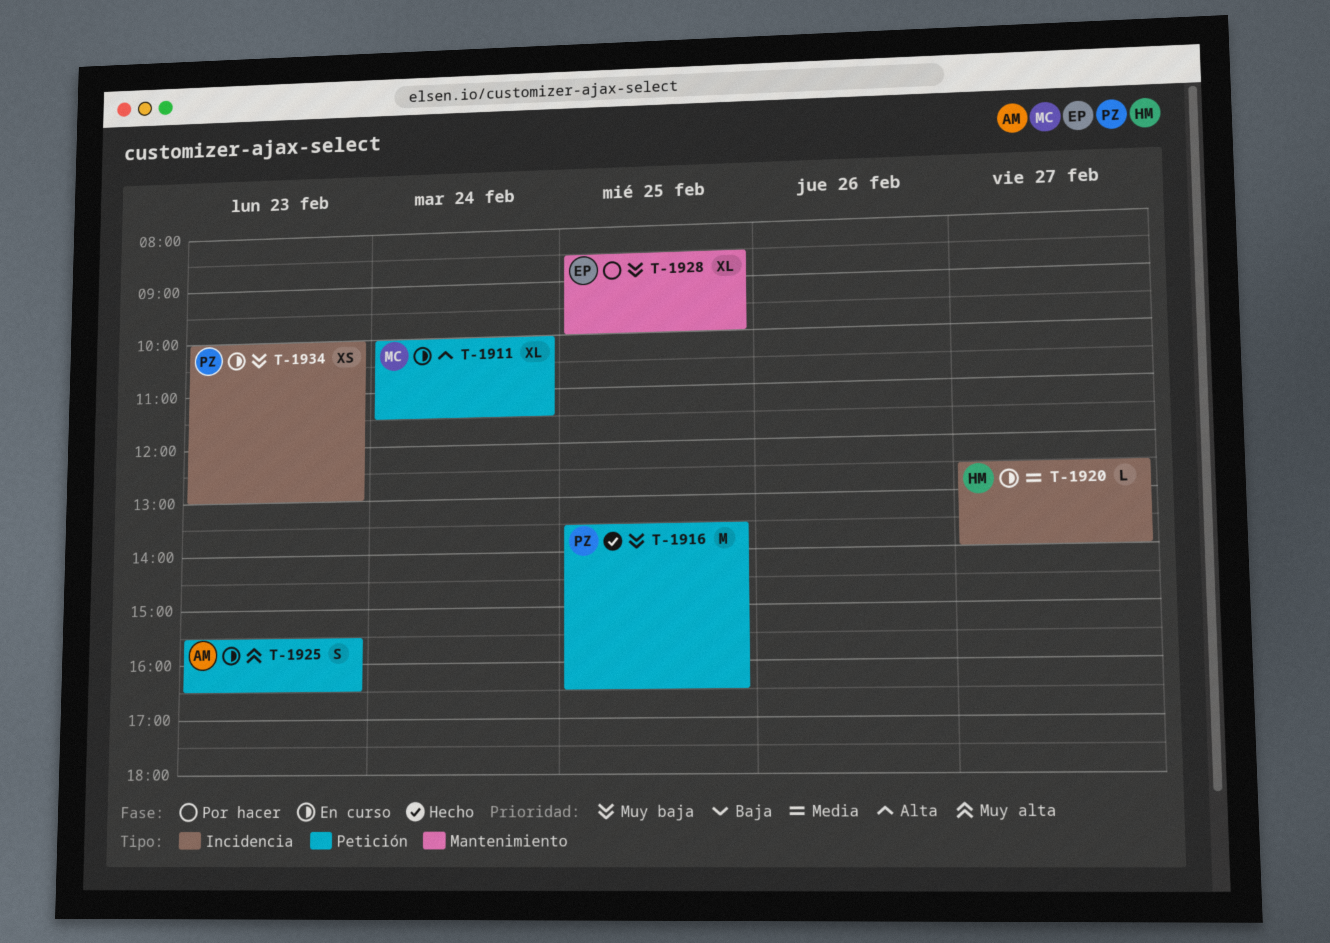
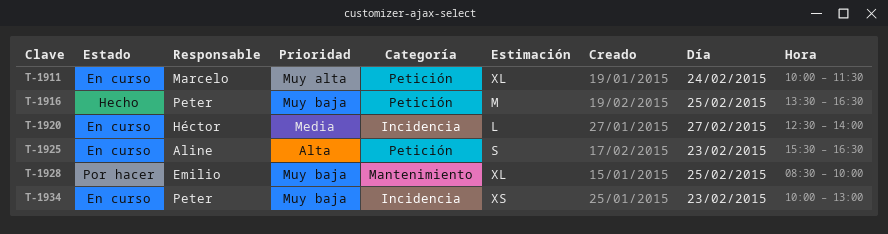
T-1911, priority: Alta -> Muy alta
T-1925, priority: Muy alta -> Alta

